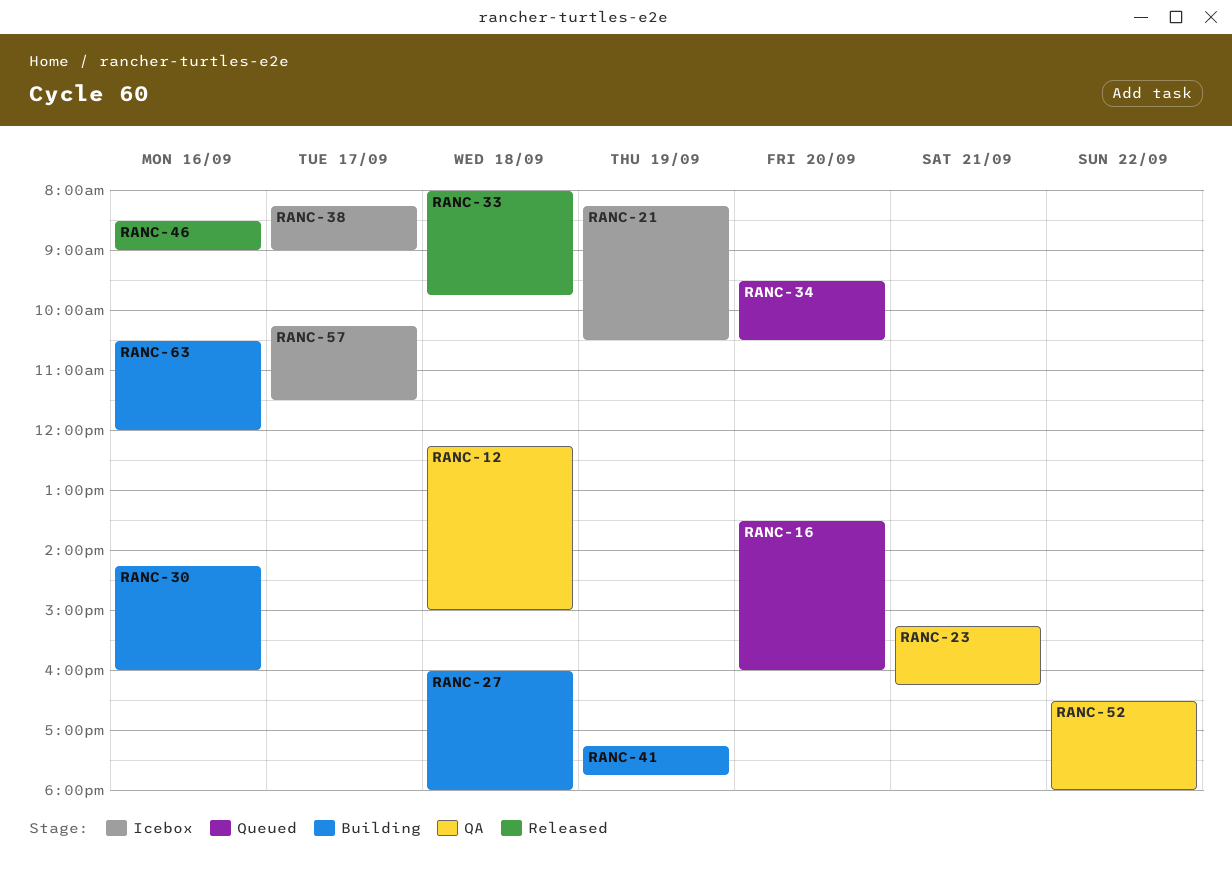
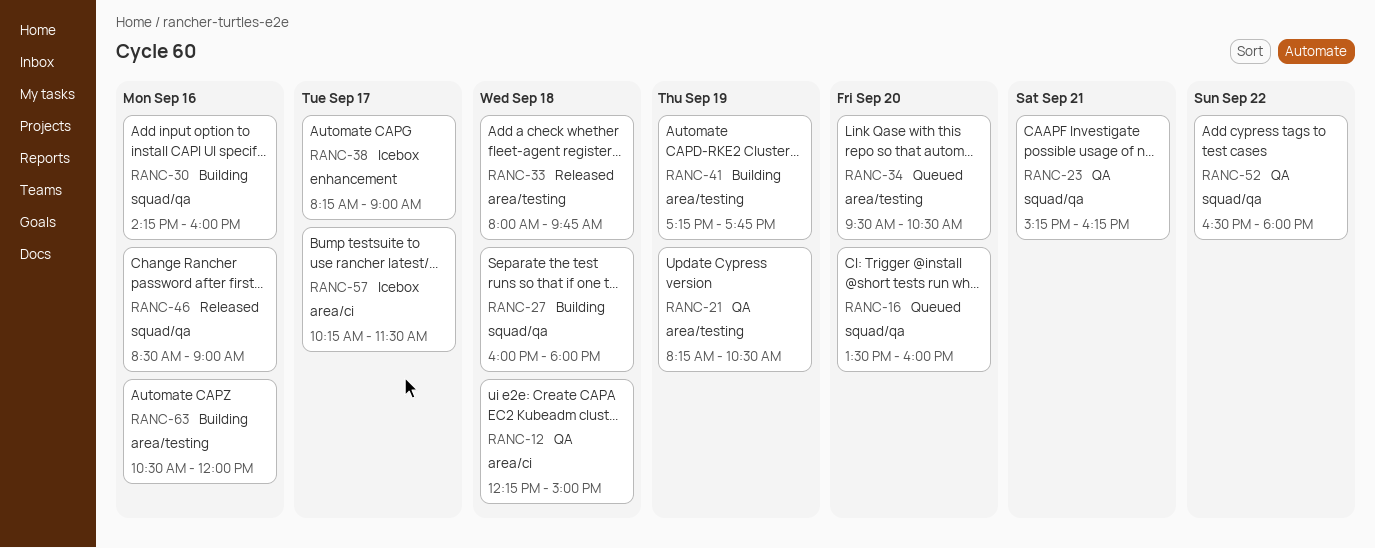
RANC-21, status: Icebox -> QA

